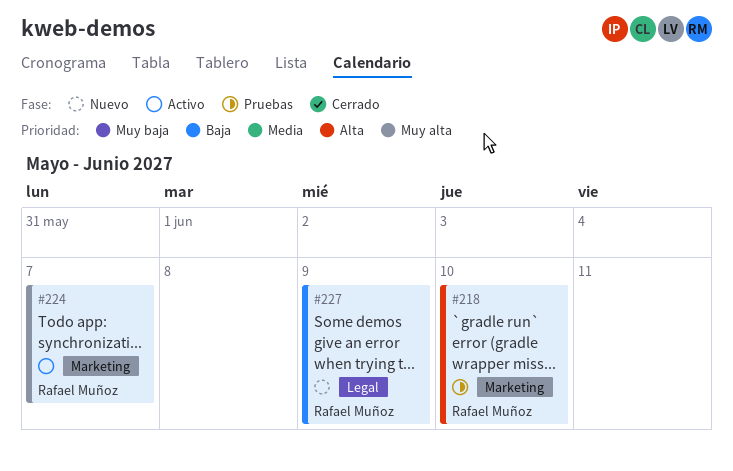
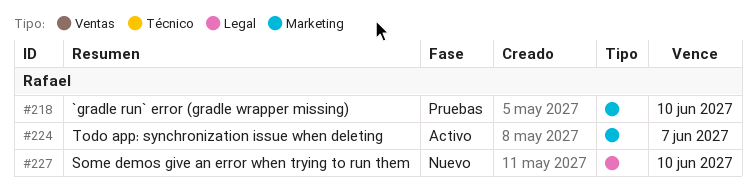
#227, due: Jun 9 -> Jun 10

